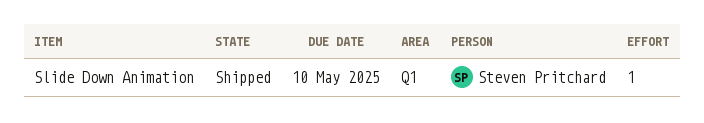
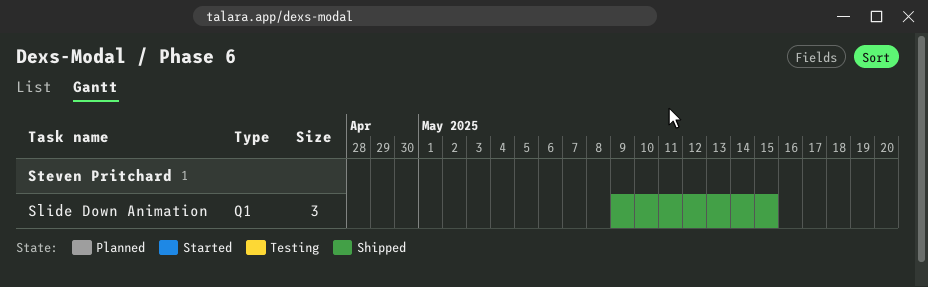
Slide Down Animation, estimate: 1 -> 3
Slide Down Animation, due: May 10 -> May 15

